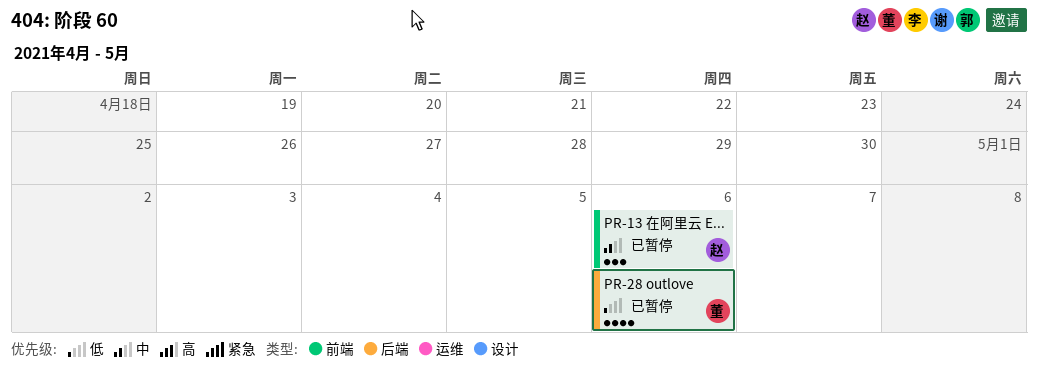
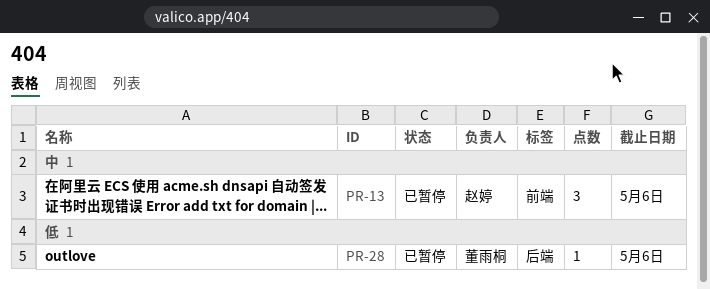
PR-28, estimate: 4 -> 1

